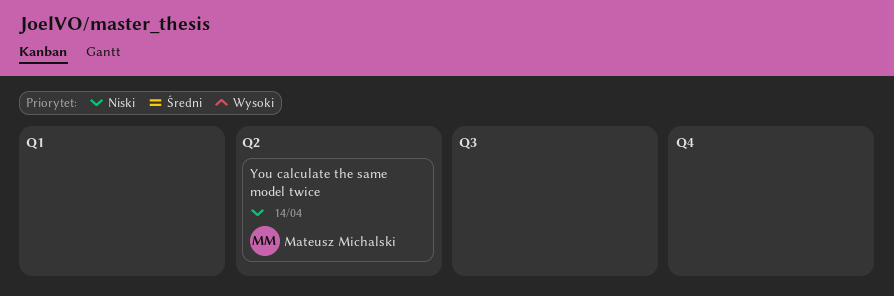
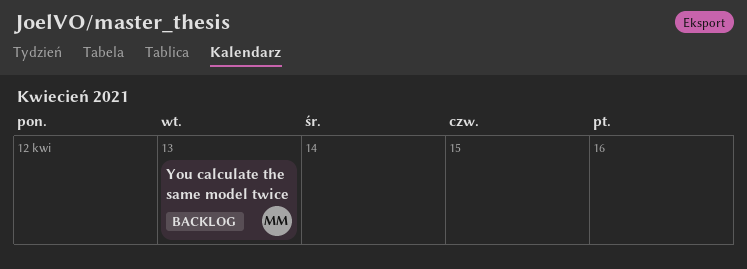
You calculate the same model twice, due: Apr 14 -> Apr 13

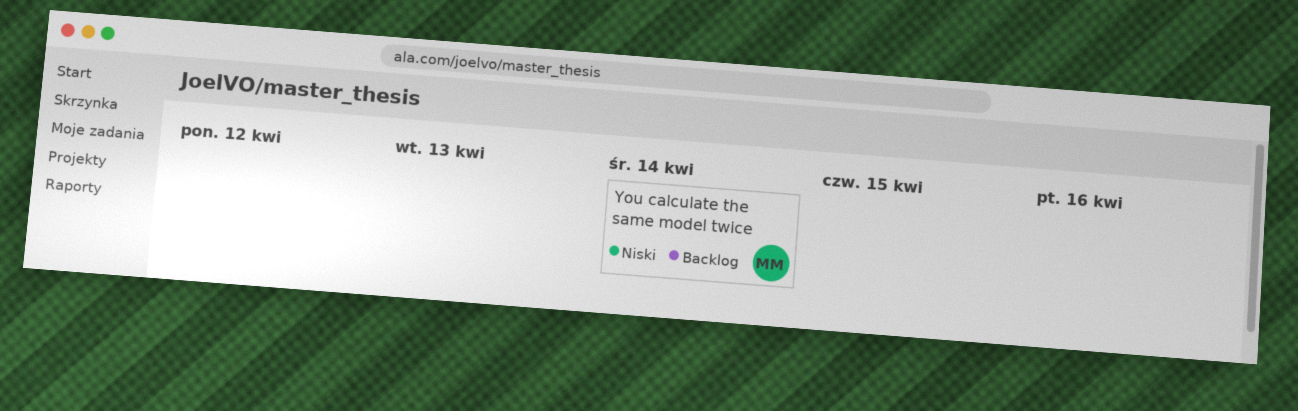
You calculate the same model twice, due: Apr 13 -> Apr 14

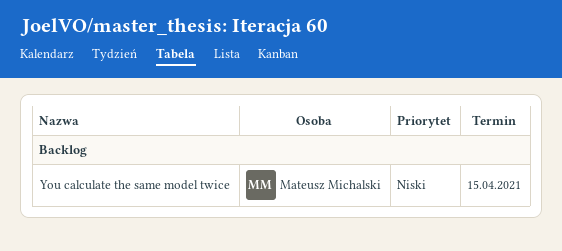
You calculate the same model twice, due: Apr 14 -> Apr 15

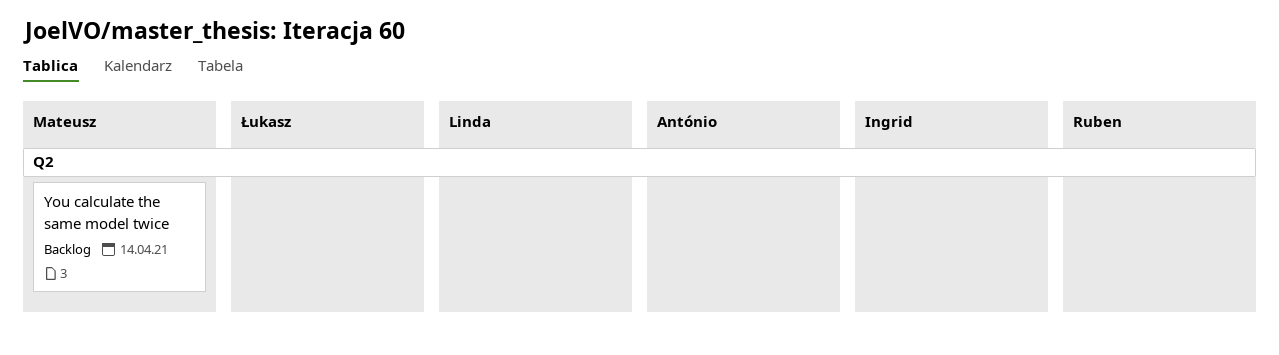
You calculate the same model twice, due: Apr 15 -> Apr 14

